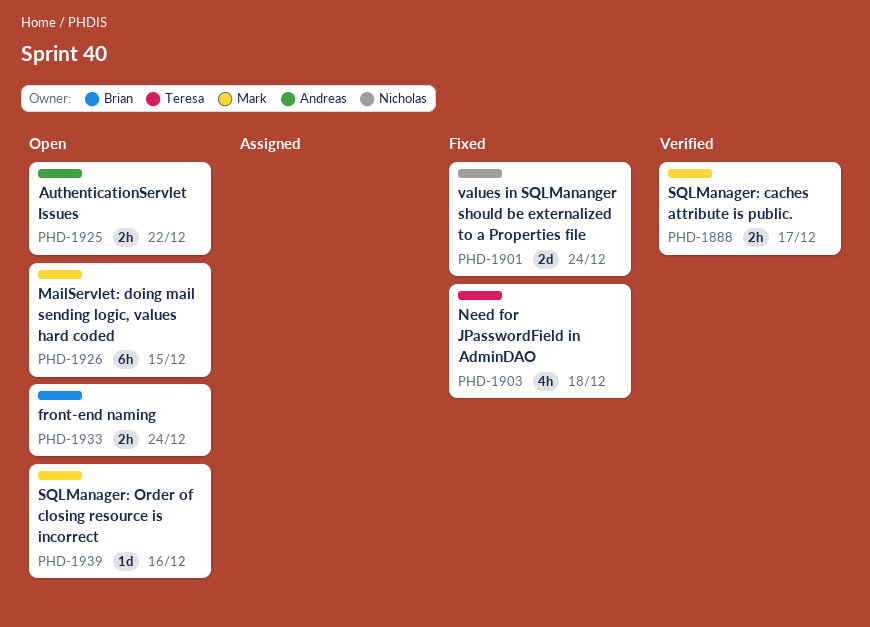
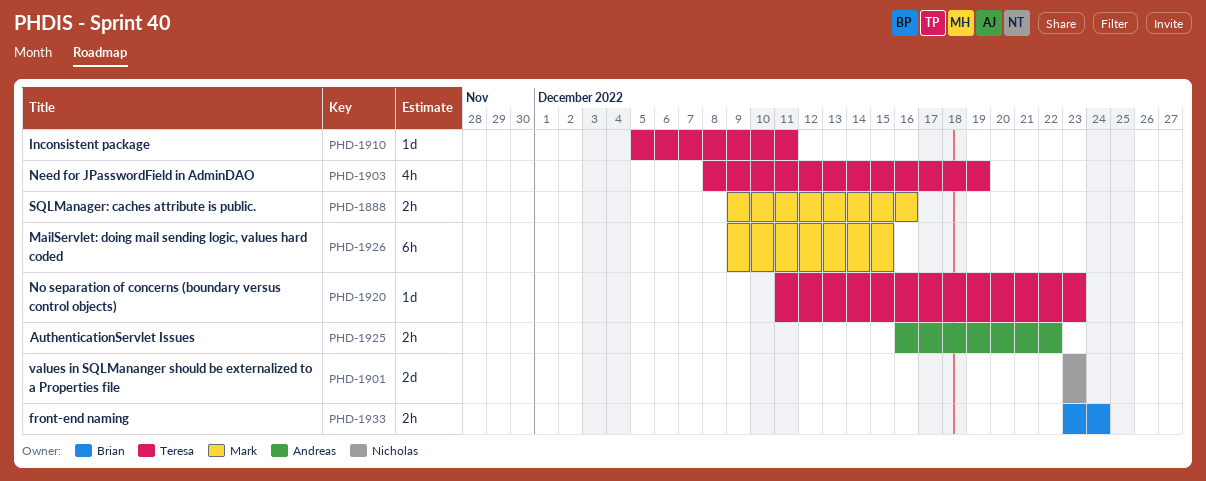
PHD-1888, due: Dec 17 -> Dec 16
PHD-1901, due: Dec 24 -> Dec 23
PHD-1903, due: Dec 18 -> Dec 19
PHD-1910: none -> present
PHD-1920: none -> present
PHD-1939: present -> none

